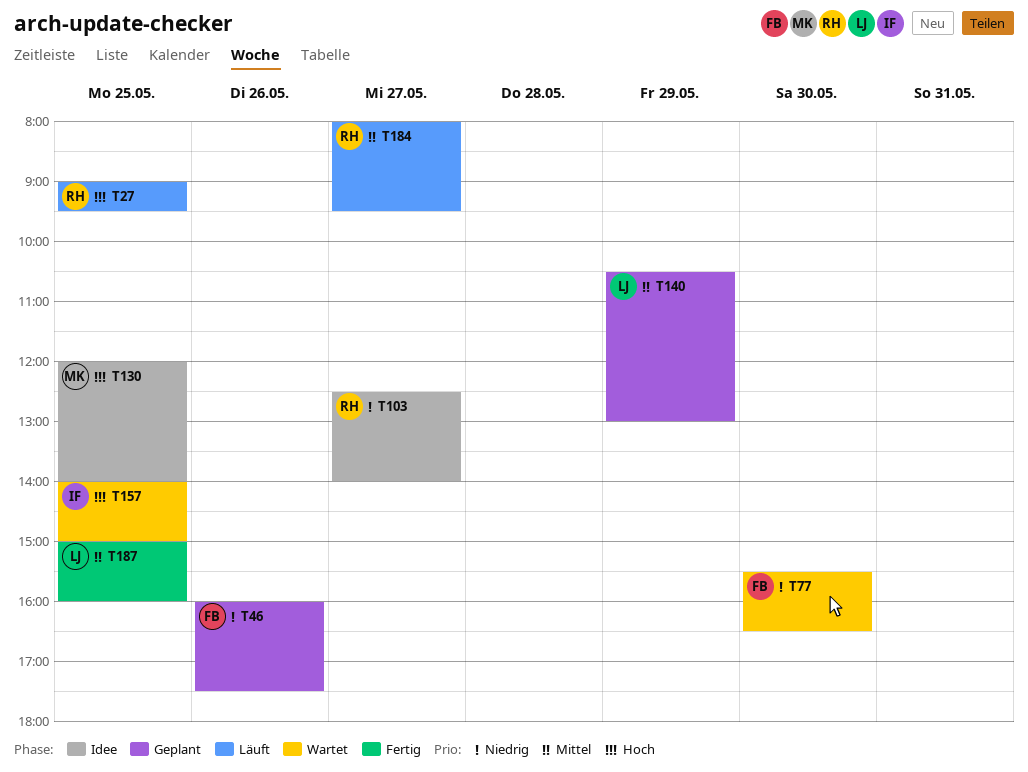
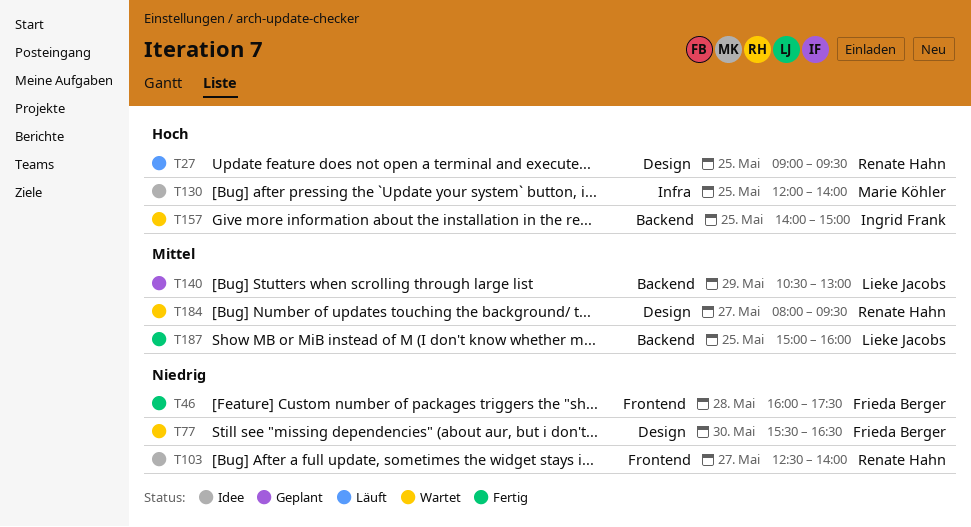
T46, status: Geplant -> Fertig
T46, day: May 26 -> May 28
T184, status: Läuft -> Wartet

